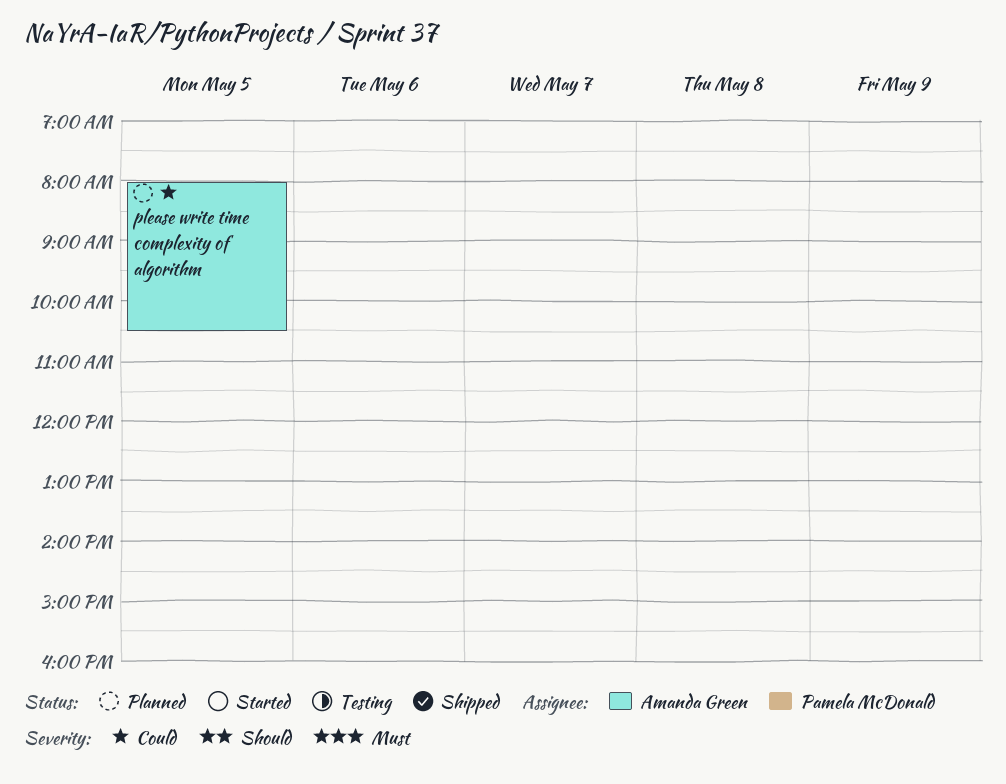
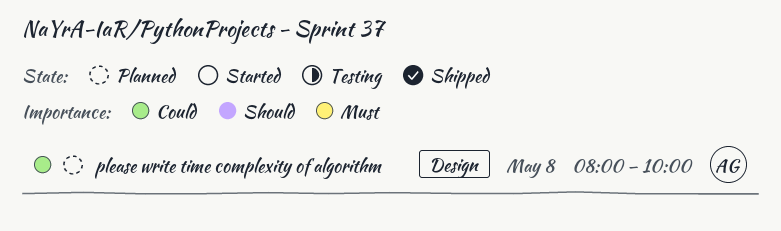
please write time complexity of algorithm, day: May 5 -> May 8
please write time complexity of algorithm, ends: 10:30 -> 10:00

